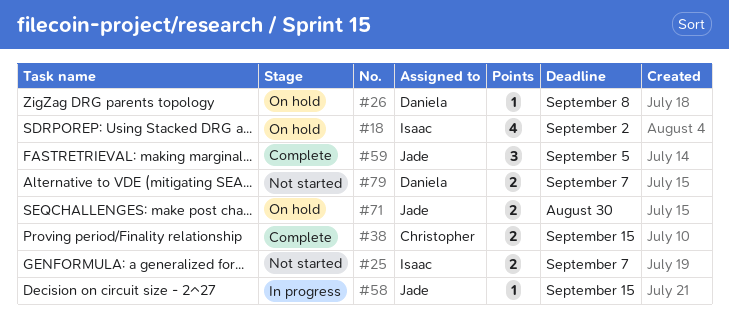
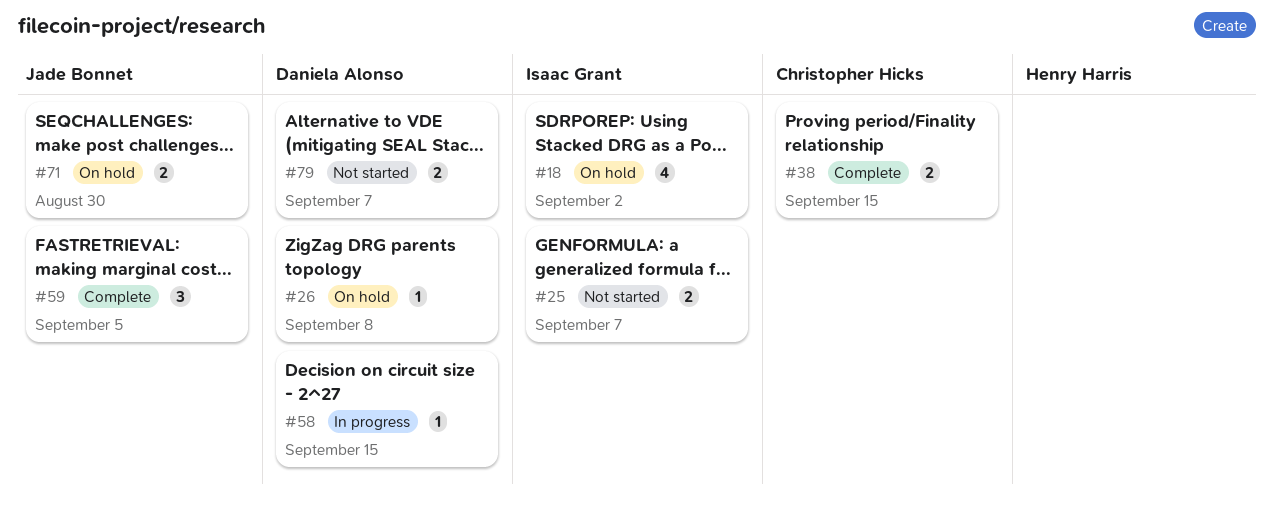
#58, owner: Jade Bonnet -> Daniela Alonso

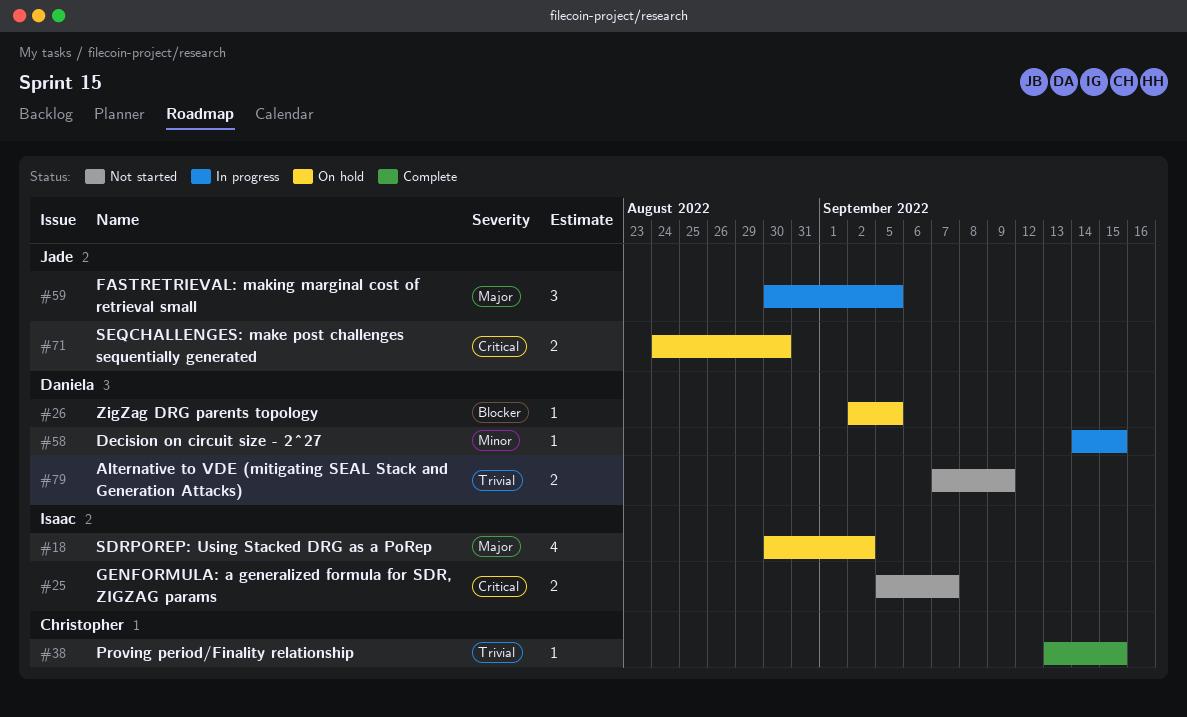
#26, due: Sep 8 -> Sep 5
#38, estimate: 2 -> 1
#59, status: Complete -> In progress
#79, due: Sep 7 -> Sep 9

